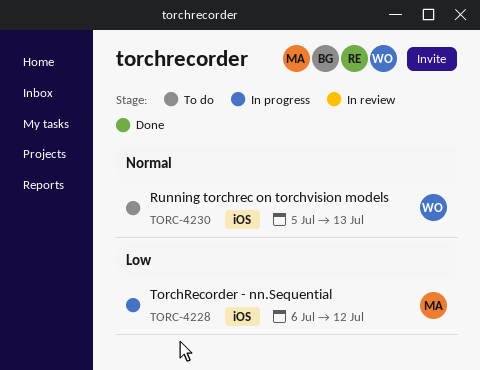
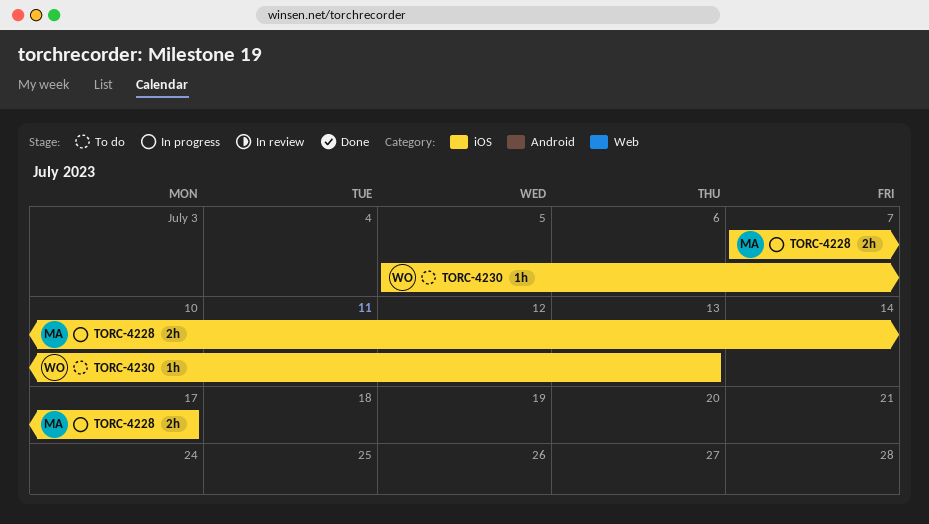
TORC-4228, start: Jul 6 -> Jul 7
TORC-4228, due: Jul 12 -> Jul 17

